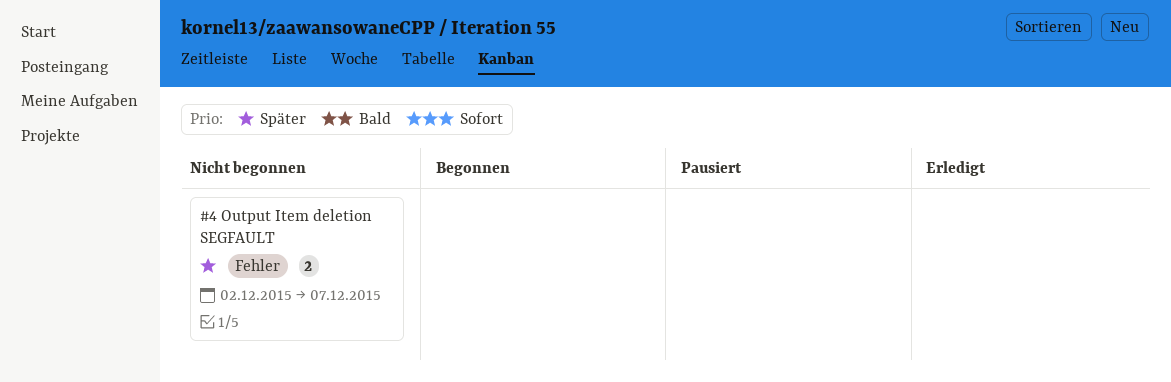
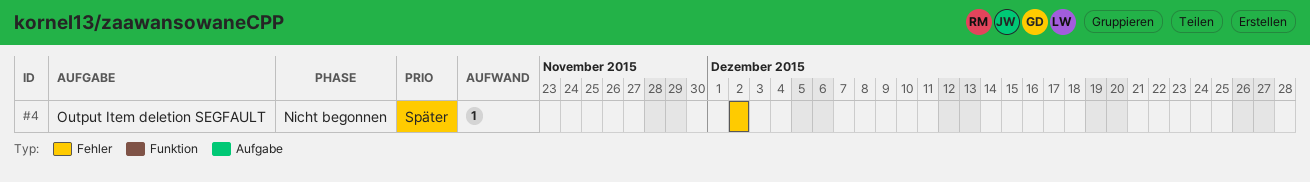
#4, estimate: 2 -> 1
#4, due: Dec 7 -> Dec 2

